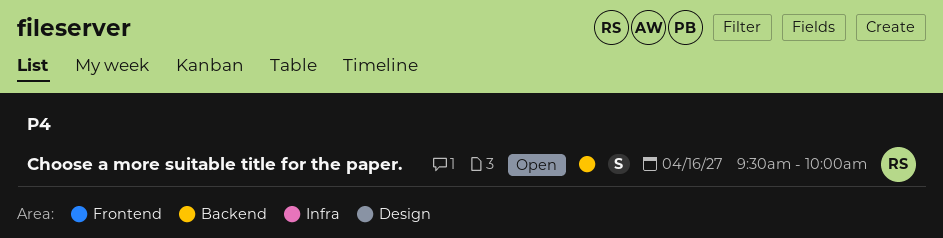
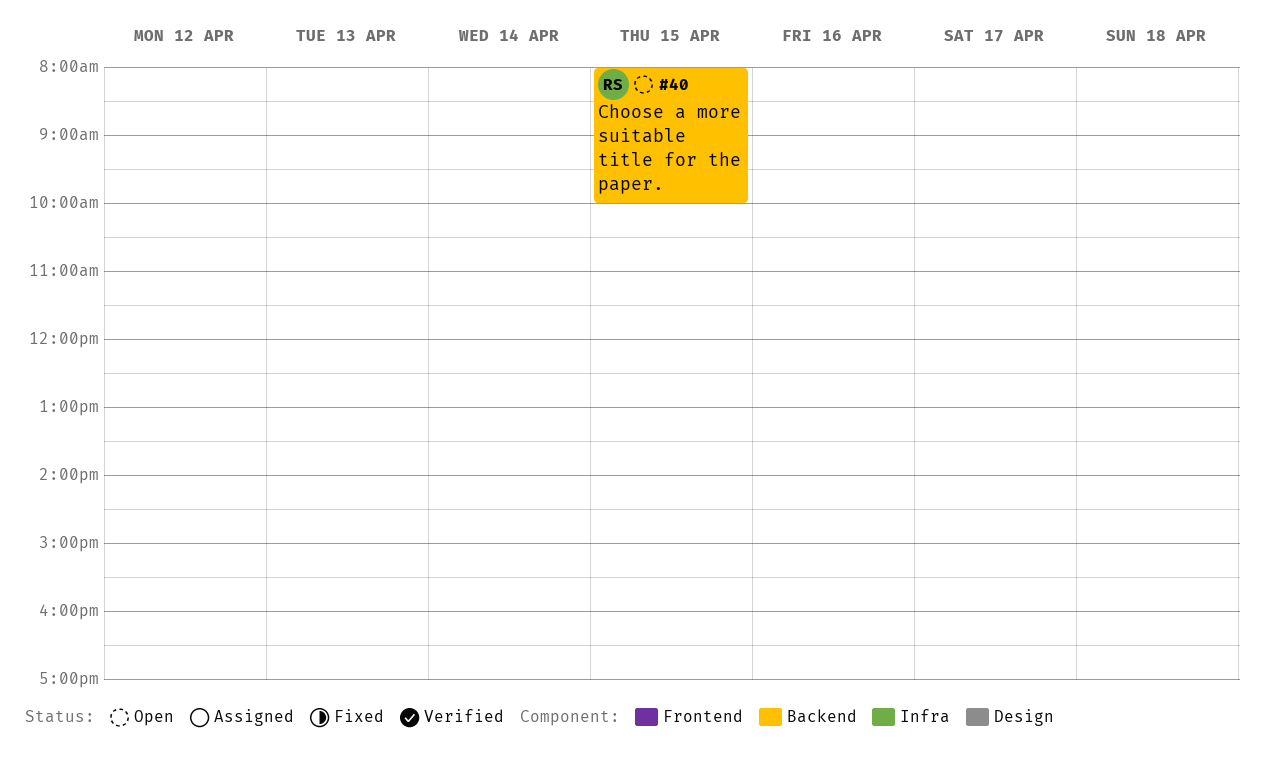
Choose a more suitable title for the paper., day: Apr 16 -> Apr 15
Choose a more suitable title for the paper., begins: 09:30 -> 08:00

